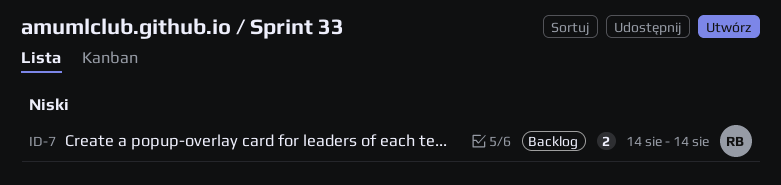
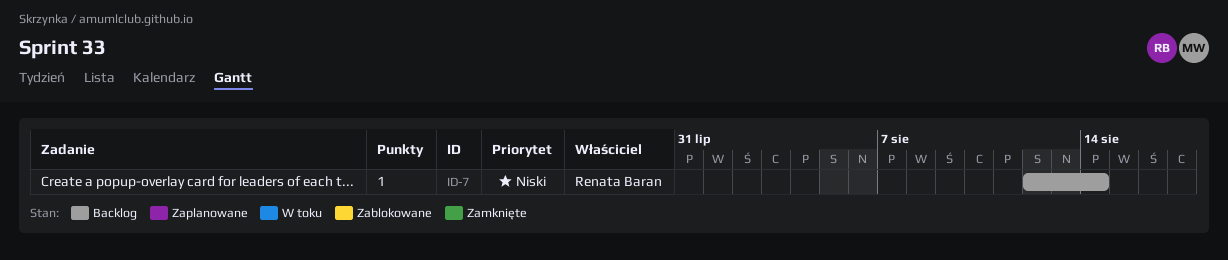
ID-7, estimate: 2 -> 1
ID-7, start: Aug 14 -> Aug 12

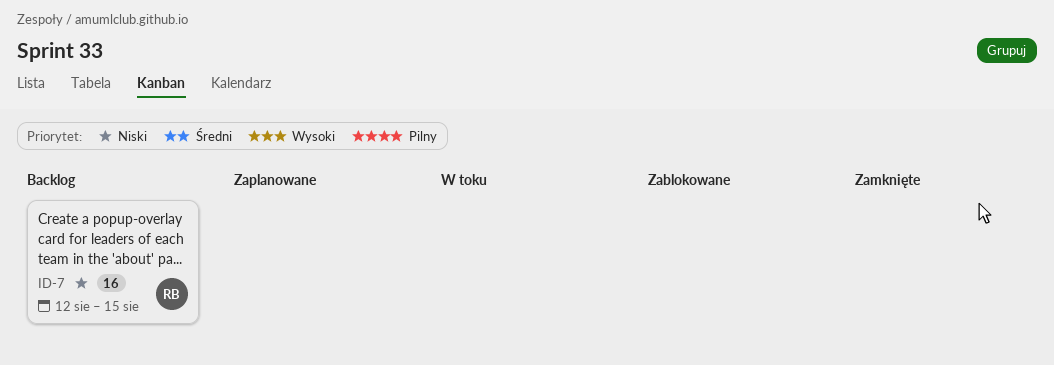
ID-7, estimate: 1 -> 16
ID-7, due: Aug 14 -> Aug 15

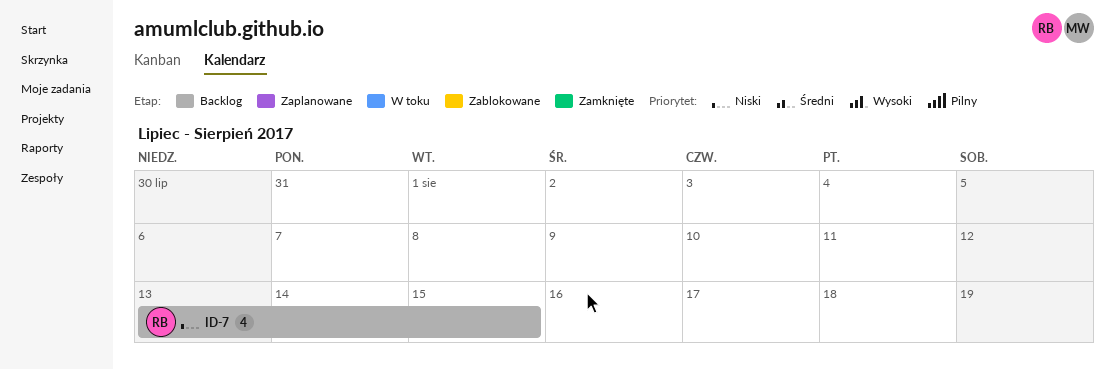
ID-7, estimate: 16 -> 4
ID-7, start: Aug 12 -> Aug 13

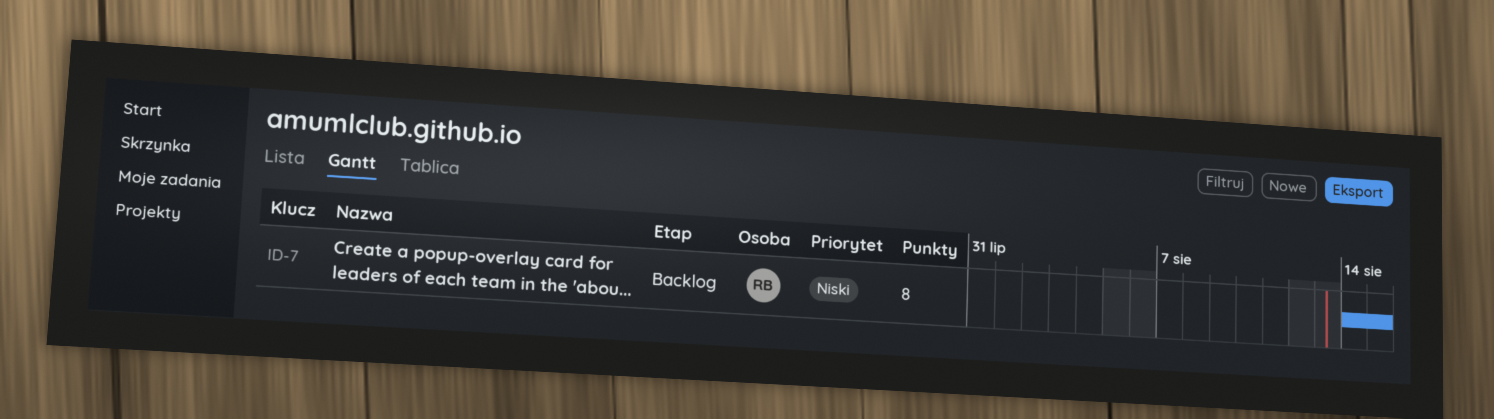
ID-7, estimate: 4 -> 8
ID-7, start: Aug 13 -> Aug 14

